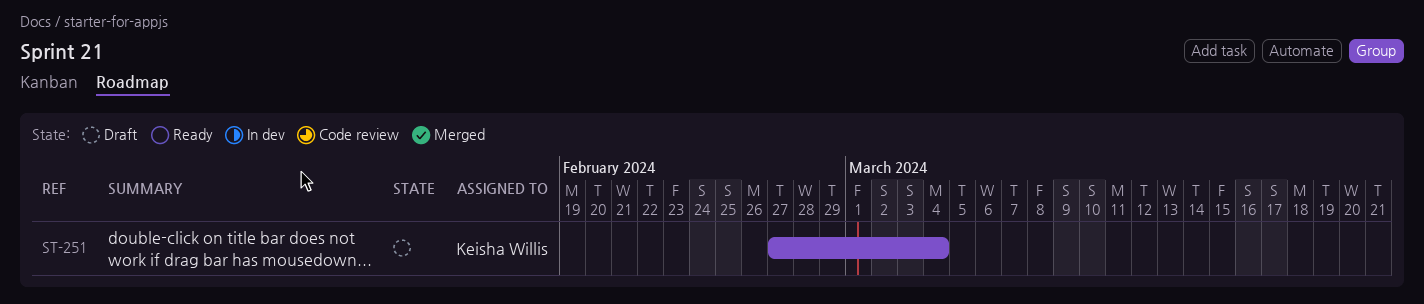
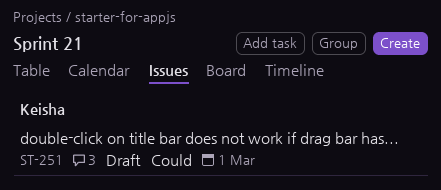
ST-251, due: Mar 4 -> Mar 1

